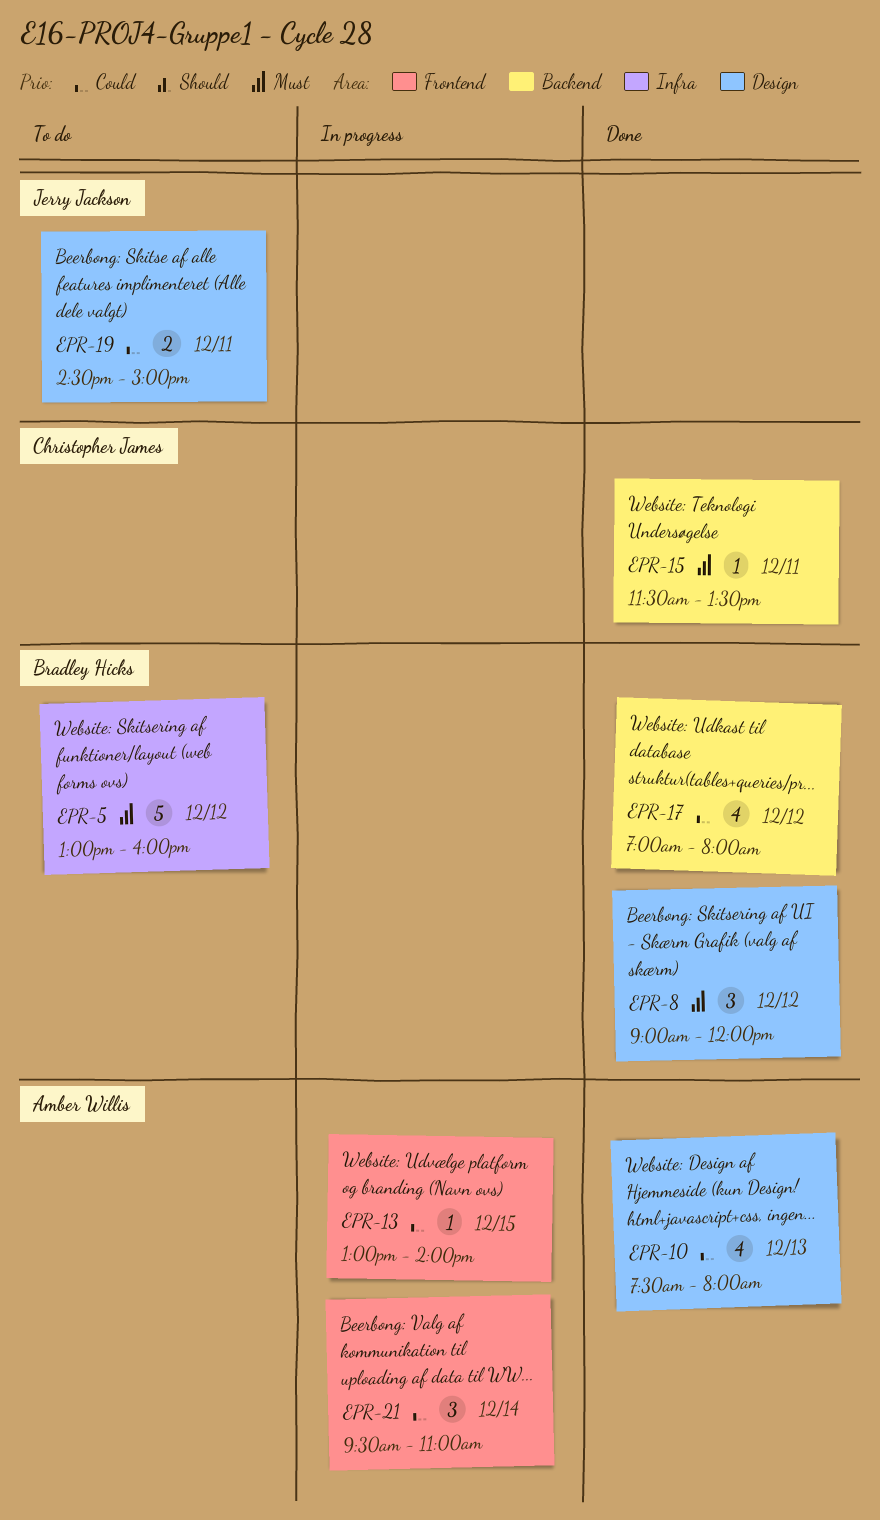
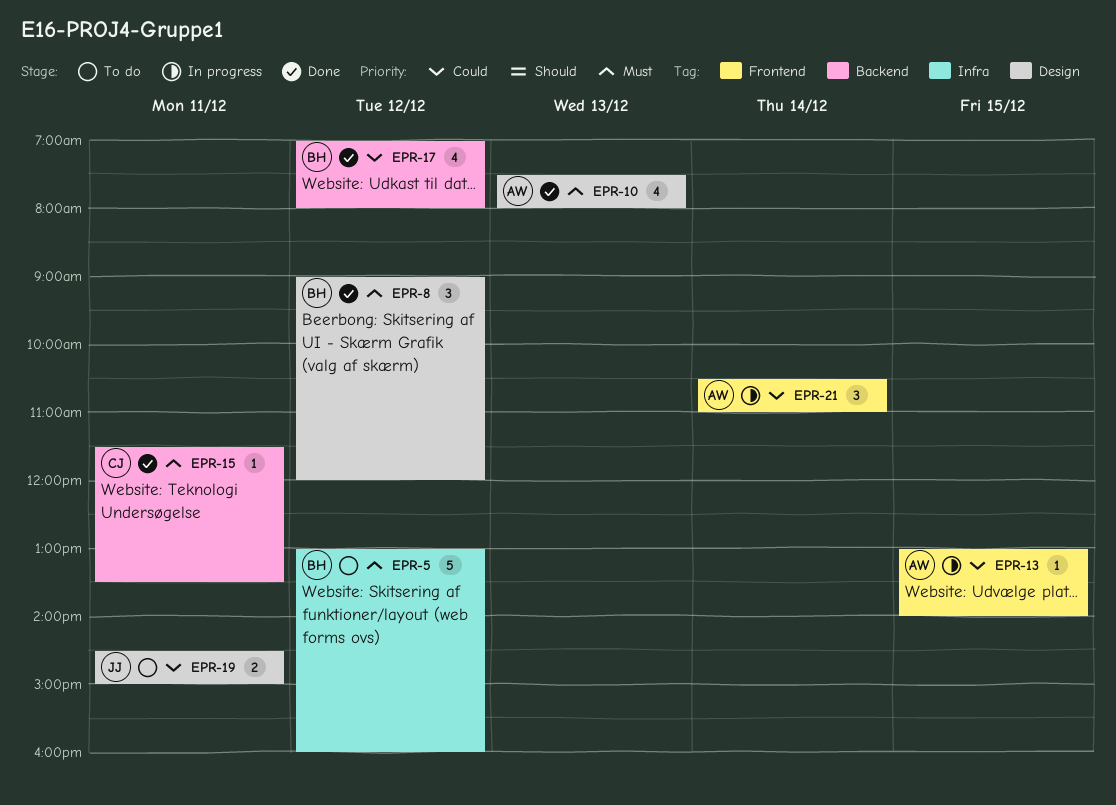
EPR-10, priority: Could -> Must
EPR-21, begins: 09:30 -> 10:30

